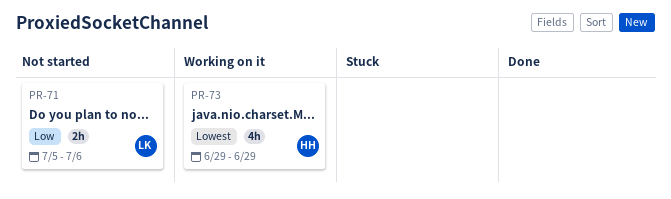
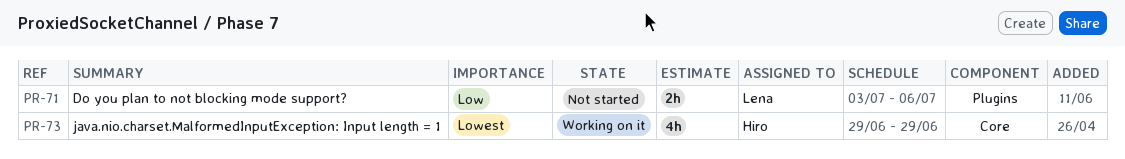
PR-71, start: Jul 5 -> Jul 3

